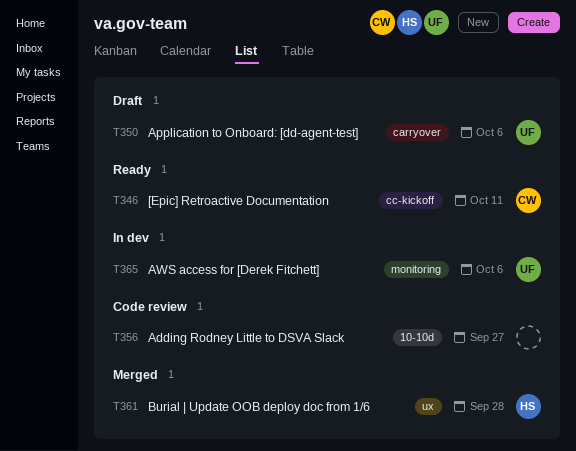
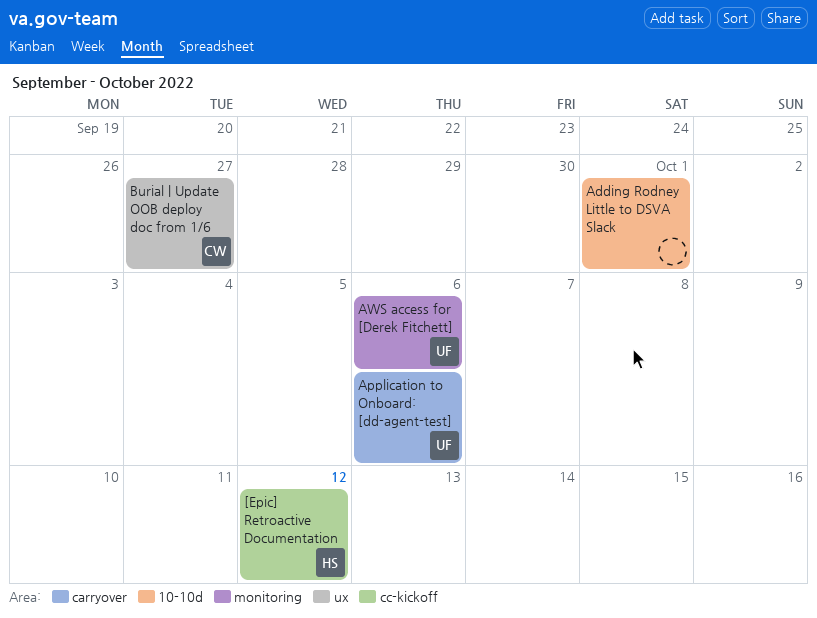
[Epic] Retroactive Documentation, owner: CW -> HS
[Epic] Retroactive Documentation, due: Oct 11 -> Oct 12
Adding Rodney Little to DSVA Slack, due: Sep 27 -> Oct 1
Burial | Update OOB deploy doc from 1/6, owner: HS -> CW
Burial | Update OOB deploy doc from 1/6, due: Sep 28 -> Sep 27

